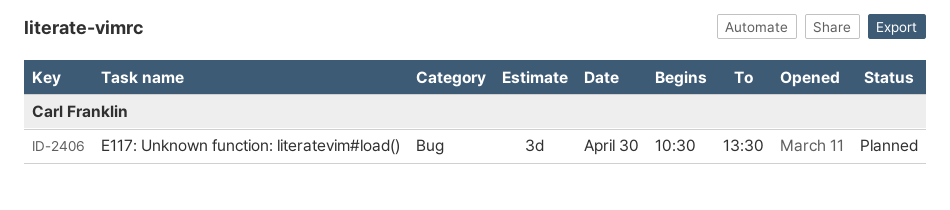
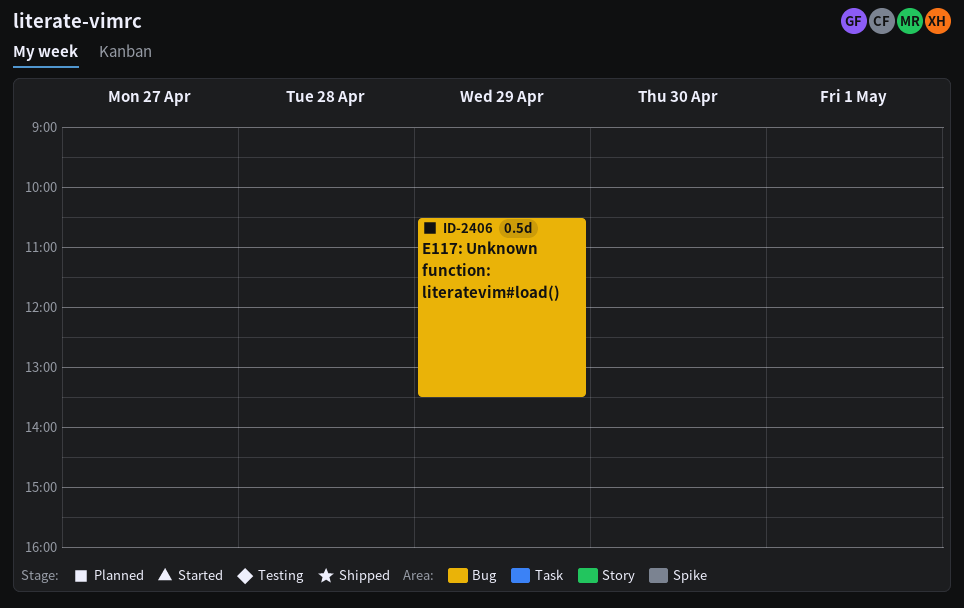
ID-2406, estimate: 3d -> 0.5d
ID-2406, day: Apr 30 -> Apr 29

